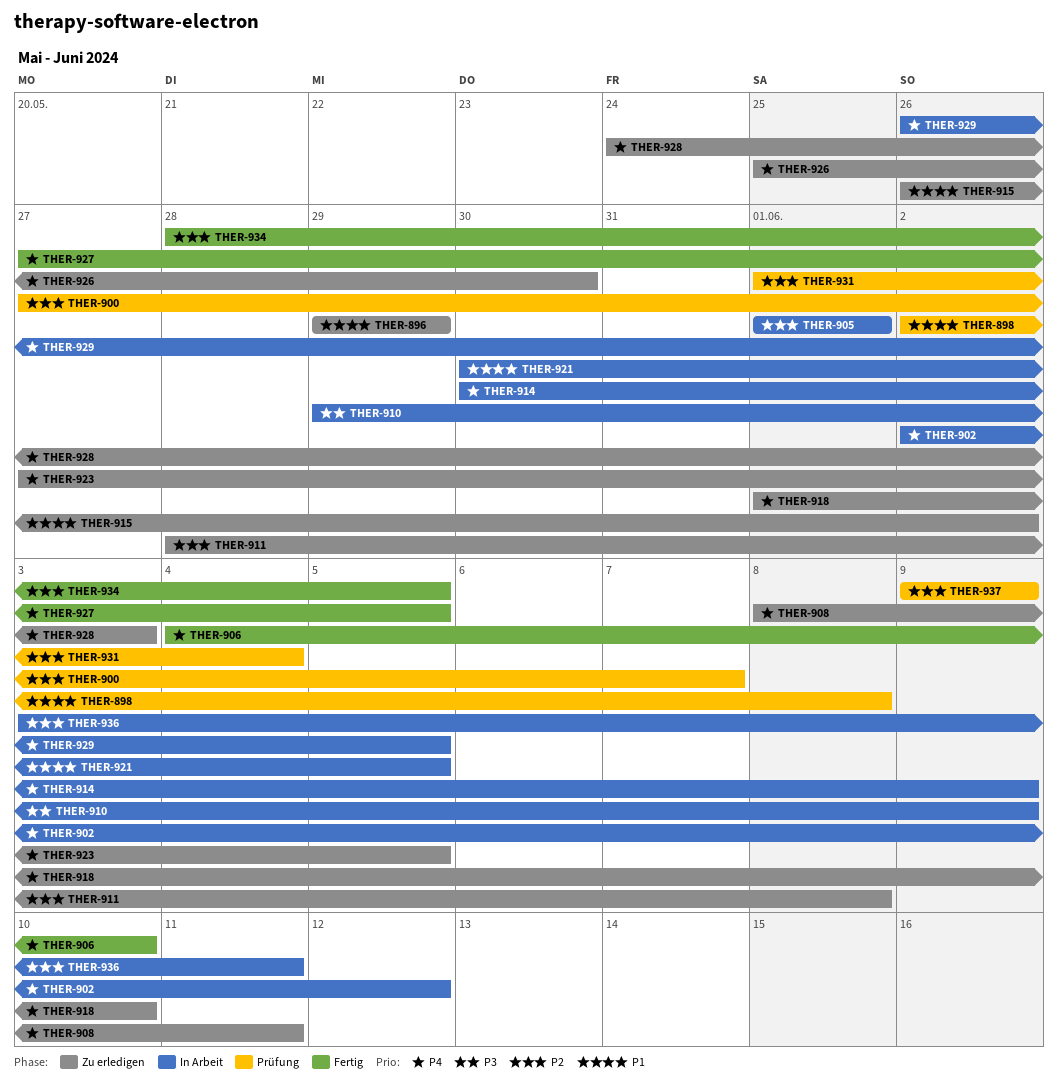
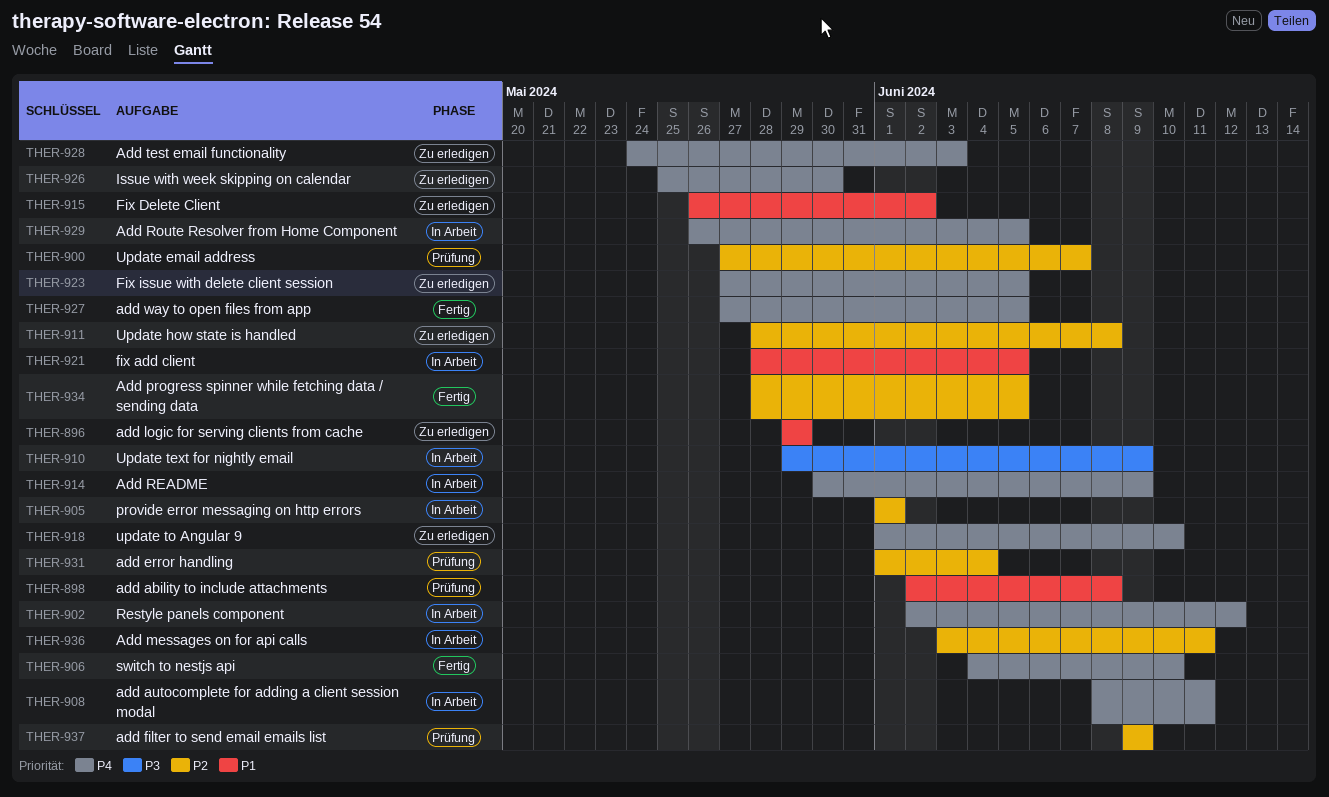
THER-908, status: Zu erledigen -> In Arbeit
THER-921, start: May 30 -> May 28

